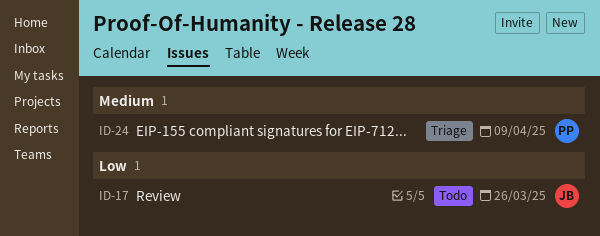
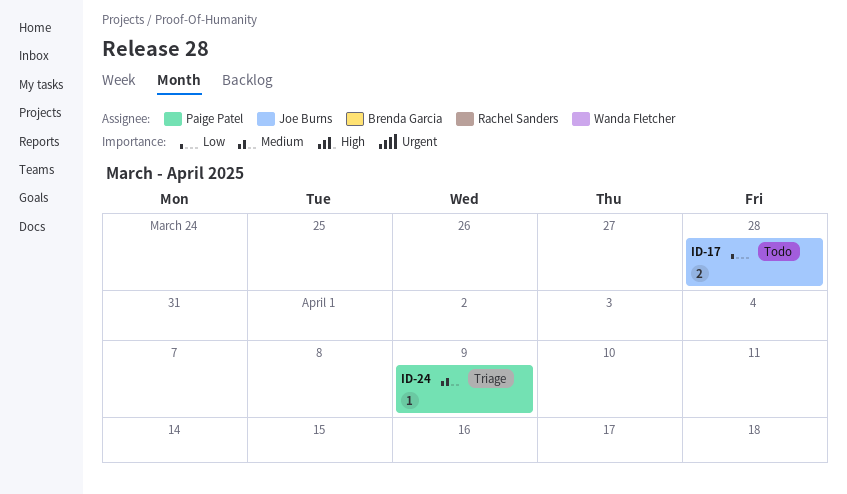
ID-17, due: Mar 26 -> Mar 28

